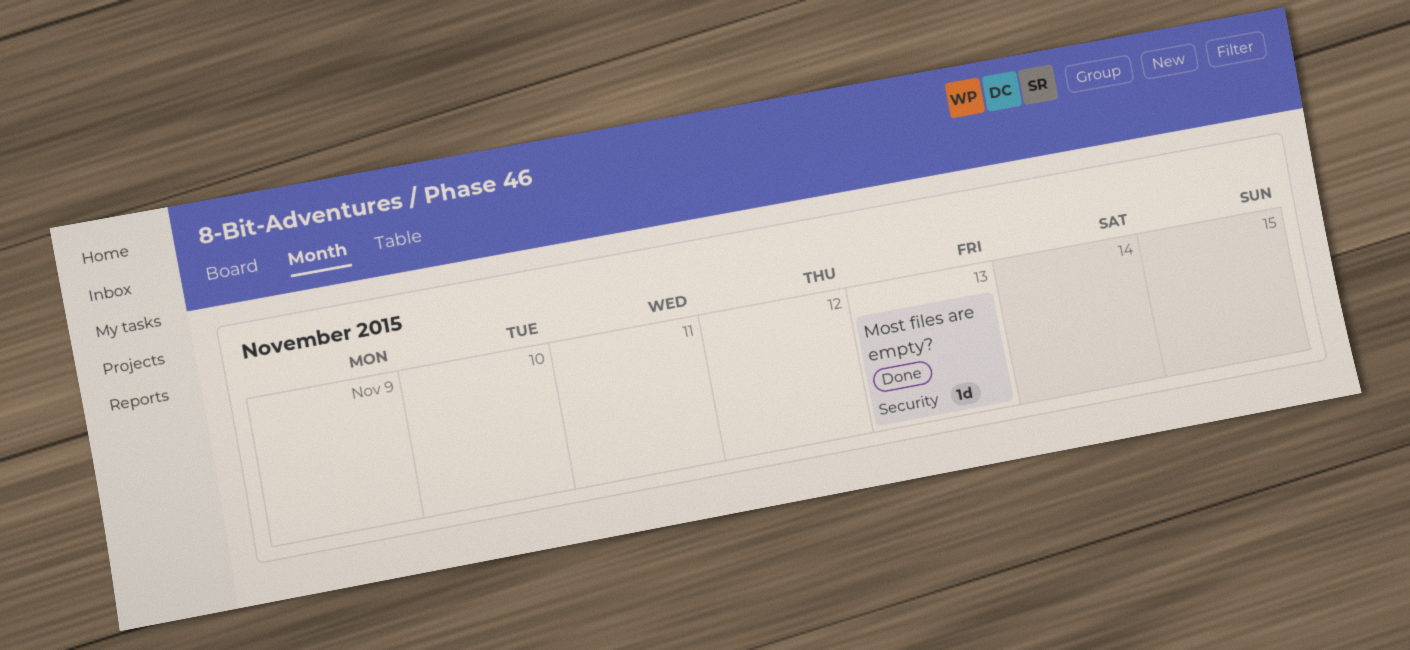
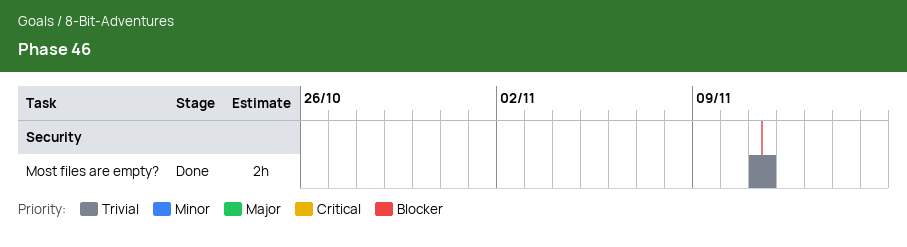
Most files are empty?, estimate: 1d -> 2h
Most files are empty?, due: Nov 13 -> Nov 11

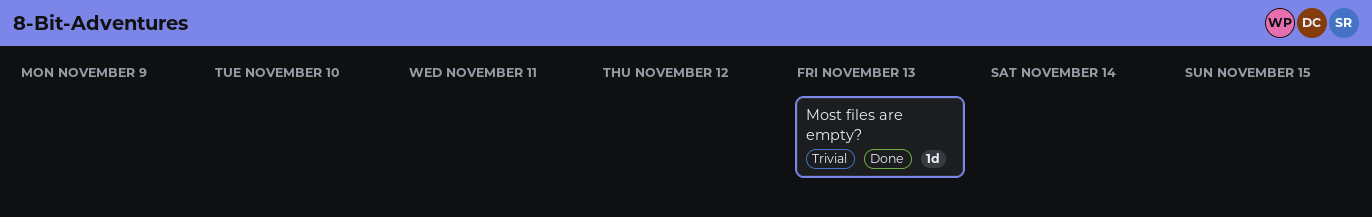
Most files are empty?, estimate: 2h -> 1d
Most files are empty?, due: Nov 11 -> Nov 13

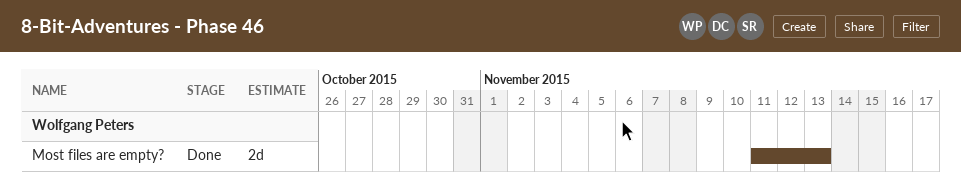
Most files are empty?, estimate: 1d -> 2d

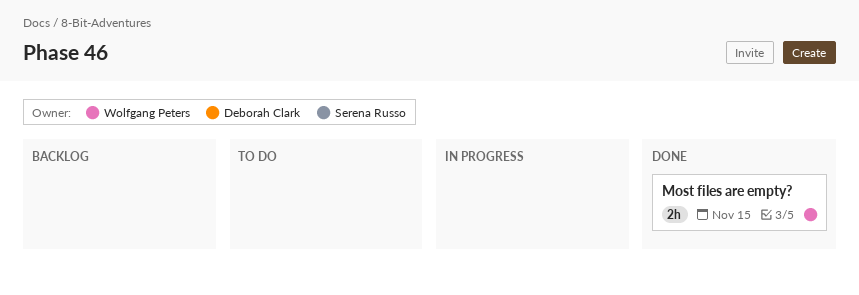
Most files are empty?, estimate: 2d -> 2h
Most files are empty?, due: Nov 13 -> Nov 15

